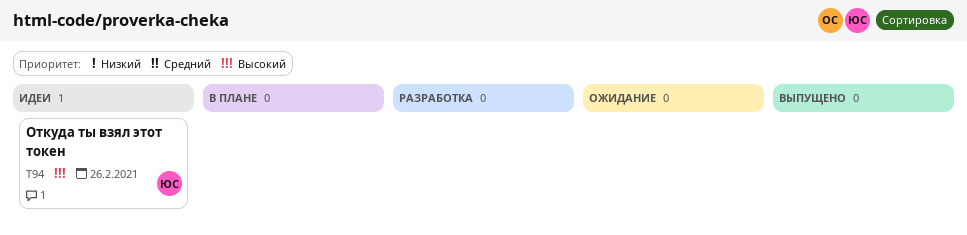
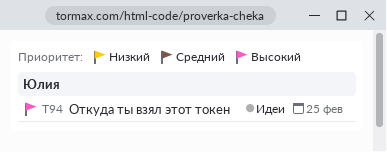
T94, due: Feb 26 -> Feb 25

